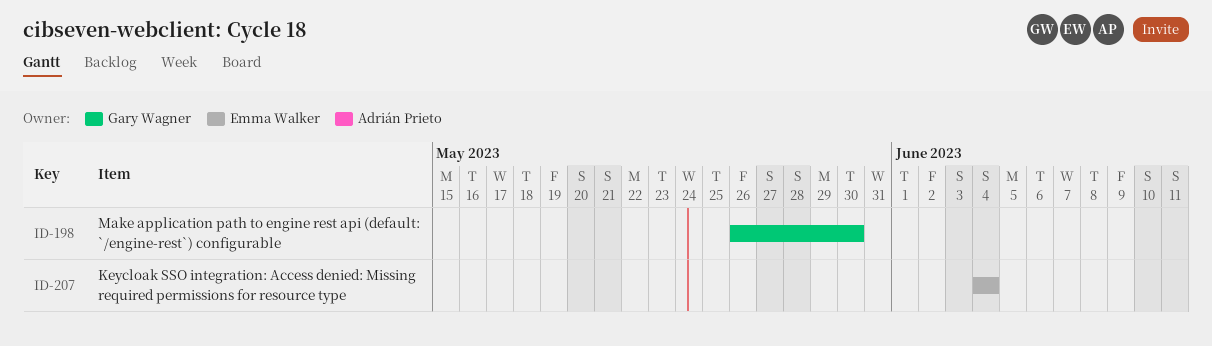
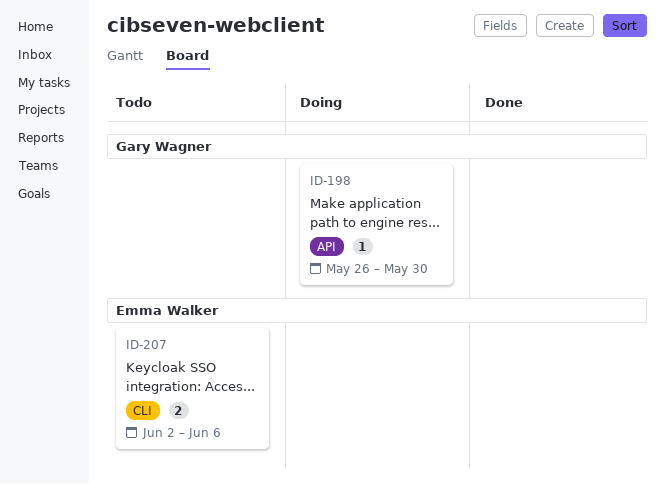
ID-207, start: Jun 4 -> Jun 2
ID-207, due: Jun 4 -> Jun 6

